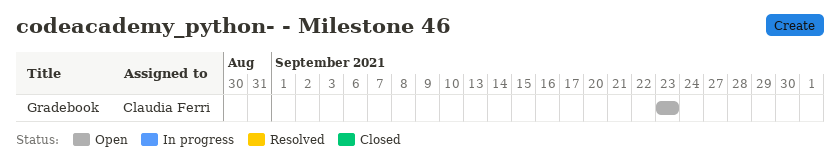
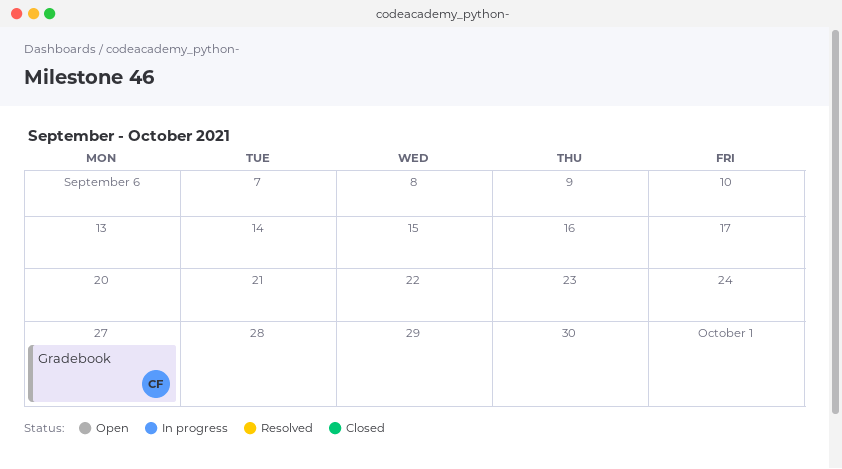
Gradebook, due: Sep 23 -> Sep 27

